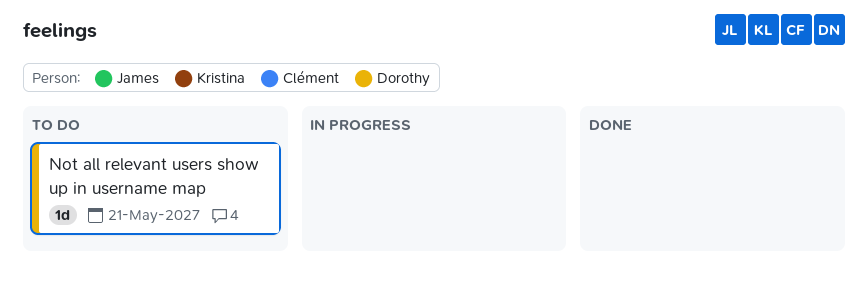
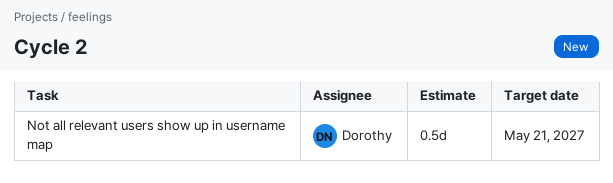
Not all relevant users show up in username map, estimate: 1d -> 0.5d

